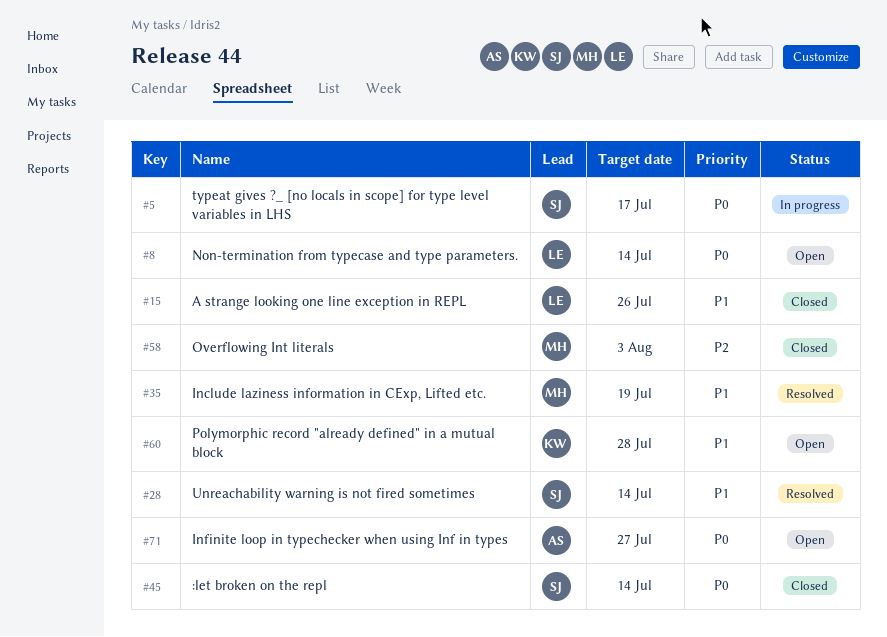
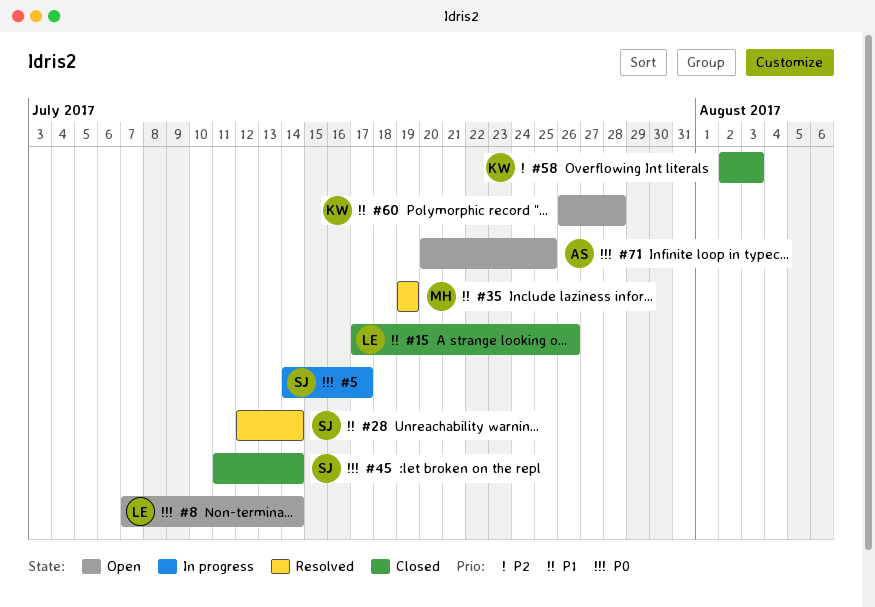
#58, owner: MH -> KW
#71, due: Jul 27 -> Jul 25

